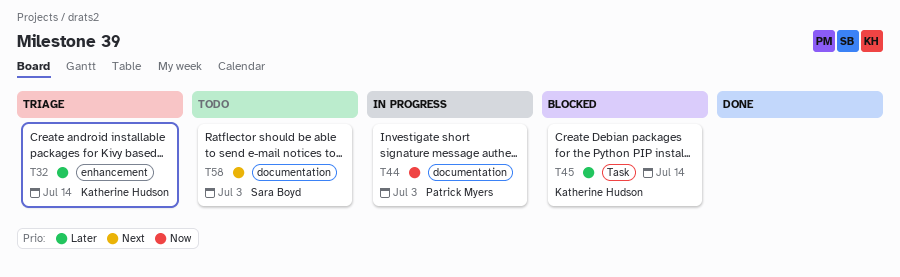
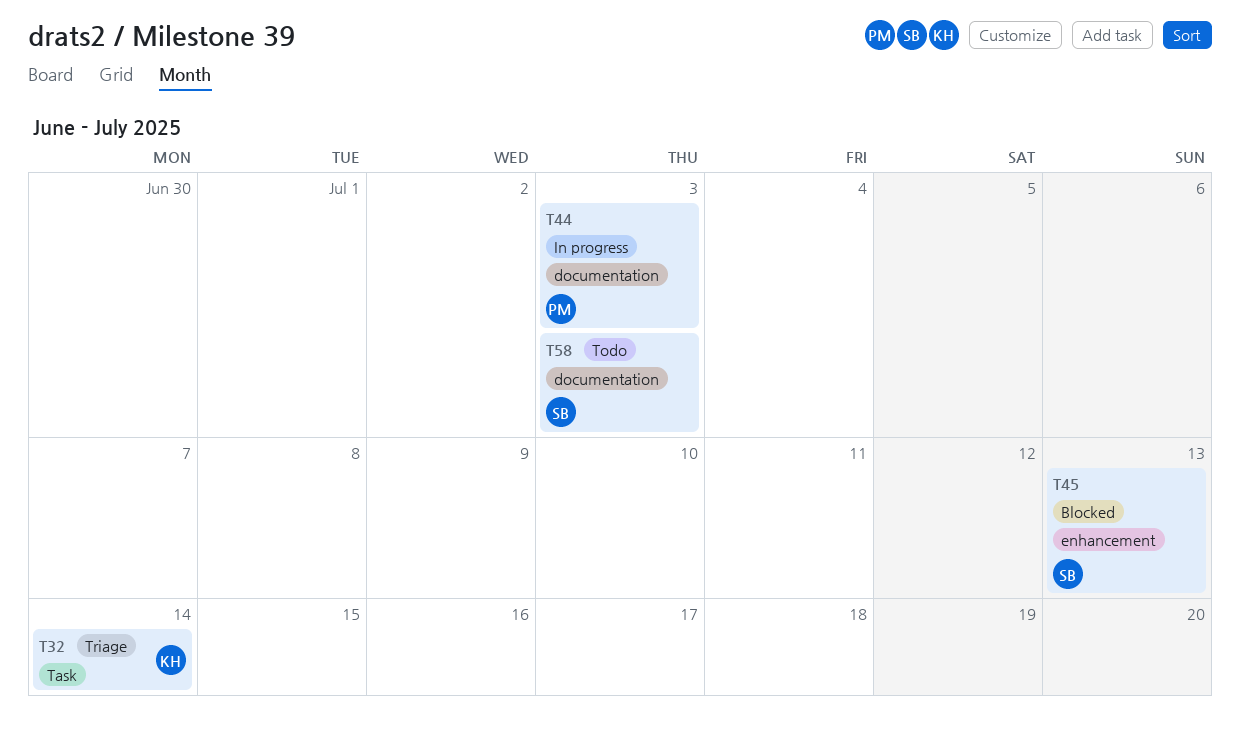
T32, label: enhancement -> Task
T45, owner: Katherine Hudson -> Sara Boyd
T45, label: Task -> enhancement
T45, due: Jul 14 -> Jul 13

